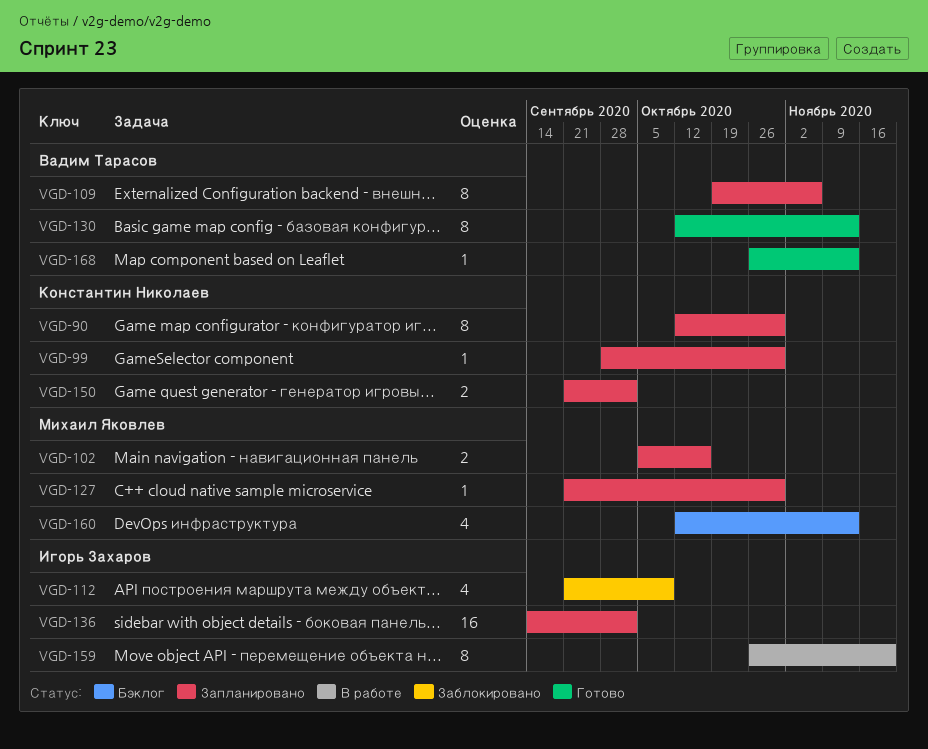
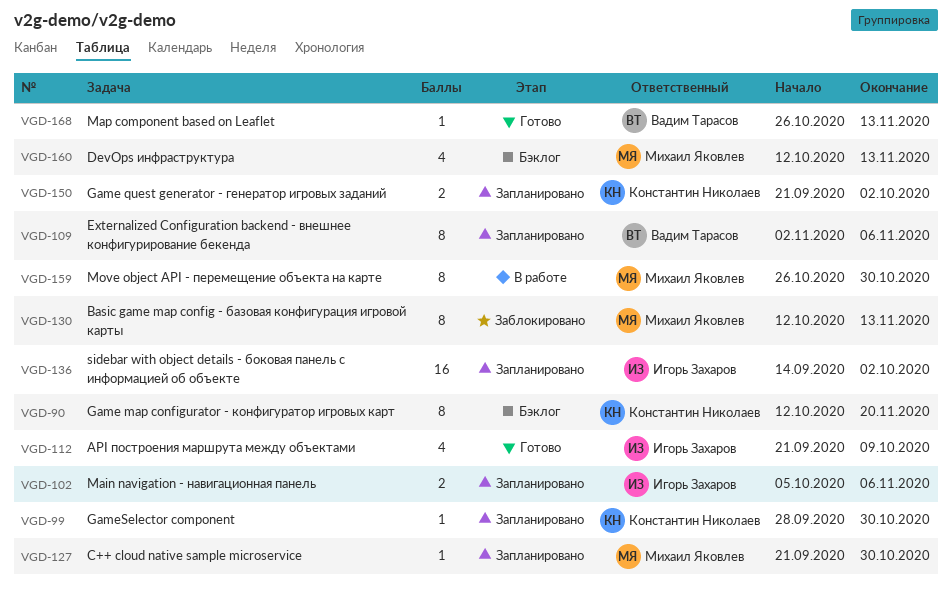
VGD-90, status: Запланировано -> Бэклог
VGD-90, due: Oct 30 -> Nov 20
VGD-102, owner: Михаил Яковлев -> Игорь Захаров
VGD-102, due: Oct 16 -> Nov 6
VGD-109, start: Oct 19 -> Nov 2
VGD-112, status: Заблокировано -> Готово
VGD-130, status: Готово -> Заблокировано
VGD-130, owner: Вадим Тарасов -> Михаил Яковлев
VGD-159, owner: Игорь Захаров -> Михаил Яковлев
VGD-159, due: Nov 20 -> Oct 30

